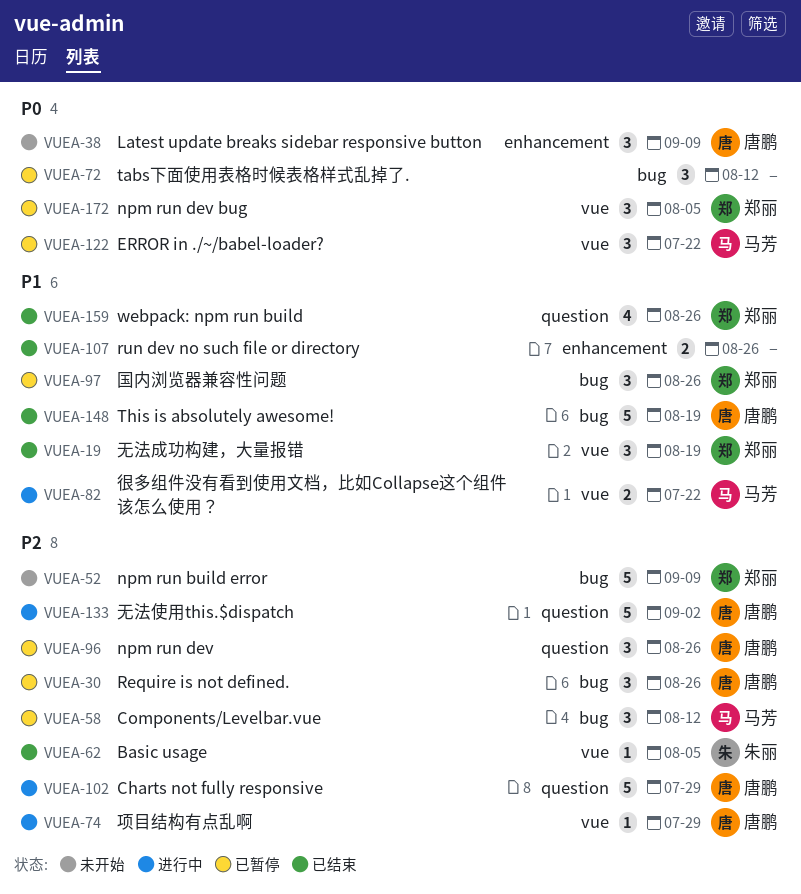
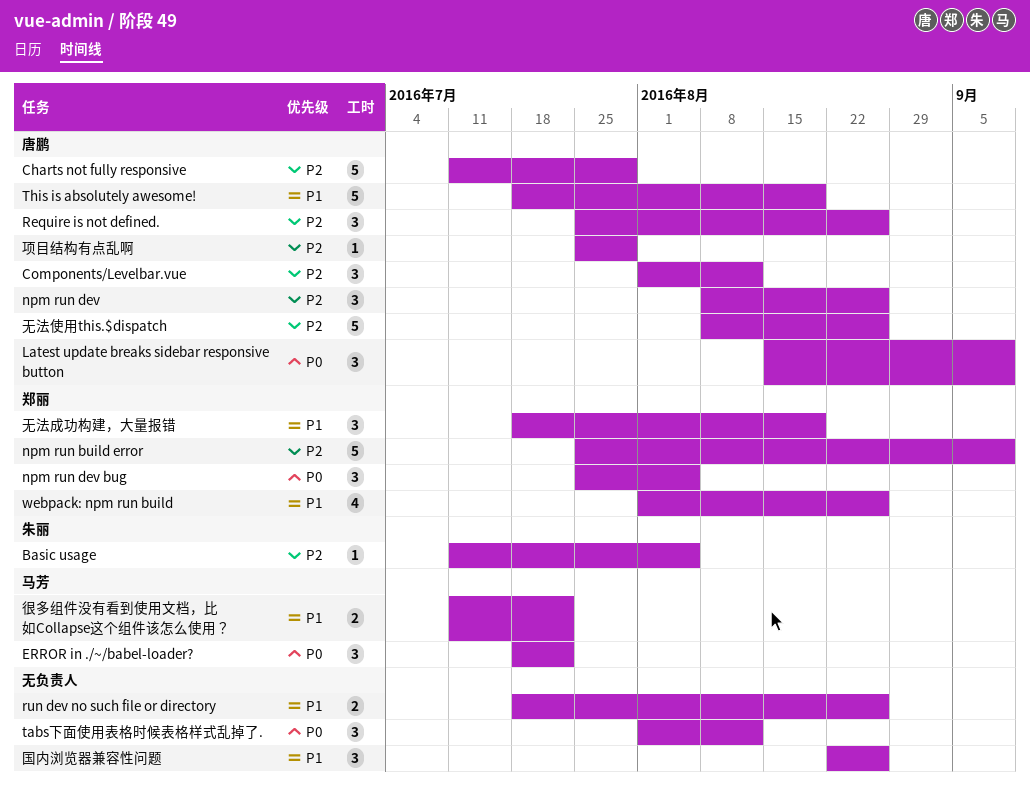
Components/Levelbar.vue, owner: 马芳 -> 唐鹏
国内浏览器兼容性问题, owner: 郑丽 -> none
无法使用this.$dispatch, due: Sep 2 -> Aug 26

